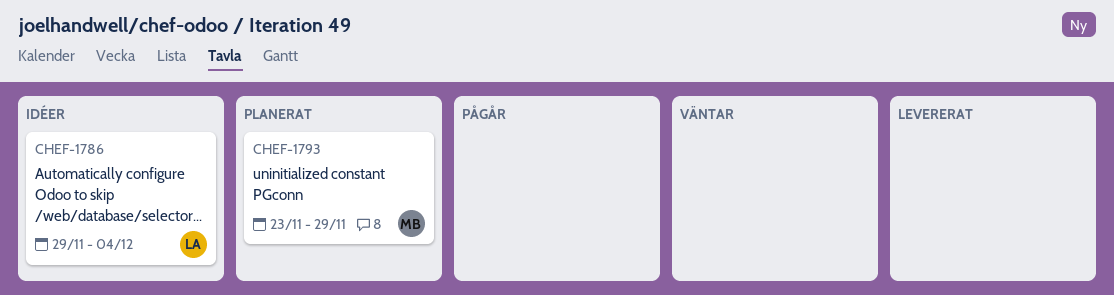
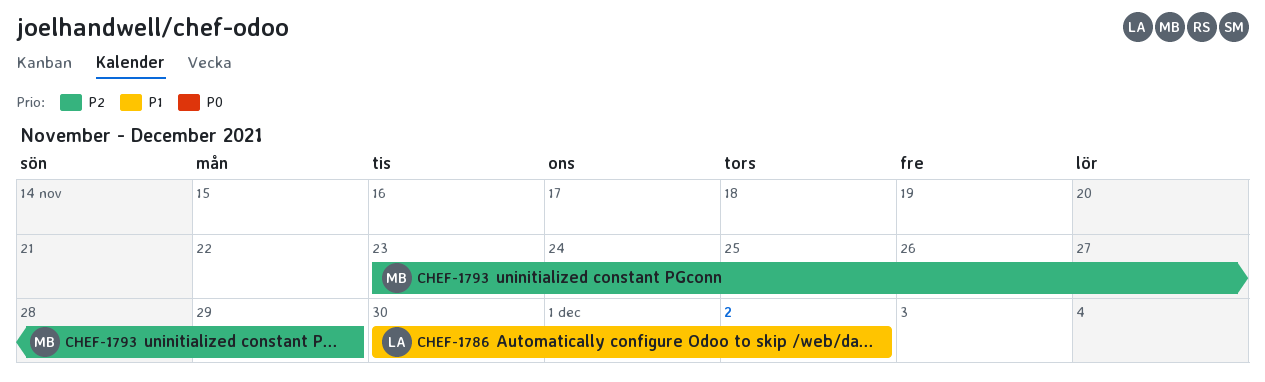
CHEF-1786, start: Nov 29 -> Nov 30
CHEF-1786, due: Dec 4 -> Dec 2

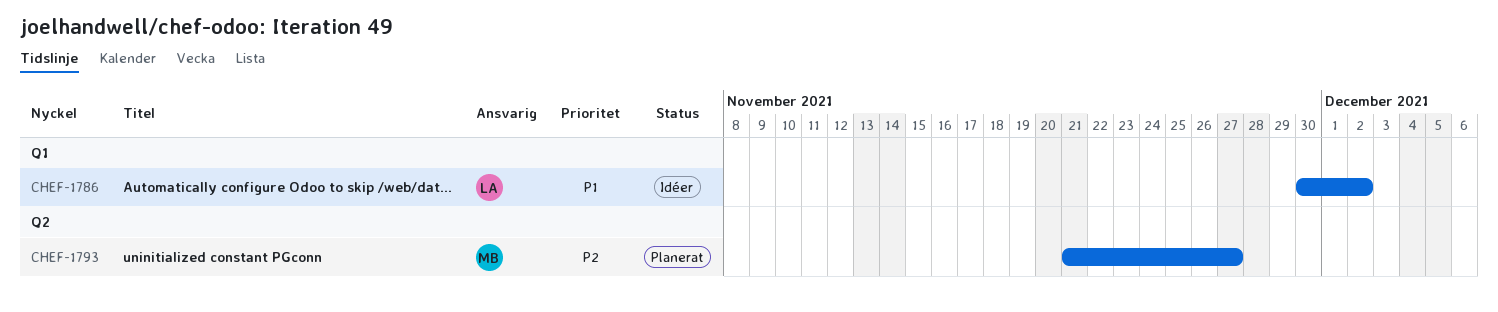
CHEF-1793, start: Nov 23 -> Nov 21
CHEF-1793, due: Nov 29 -> Nov 27

